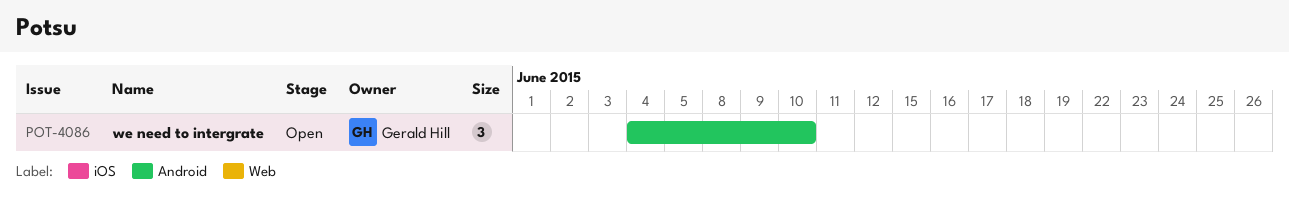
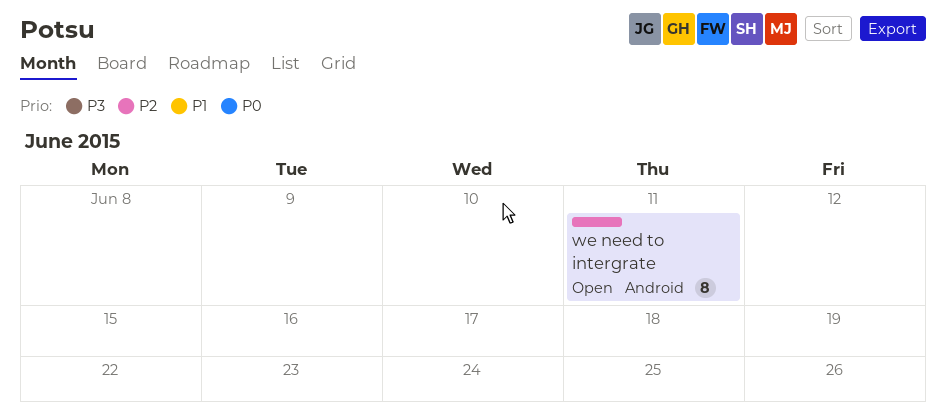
we need to intergrate, estimate: 3 -> 8
we need to intergrate, due: Jun 10 -> Jun 11

